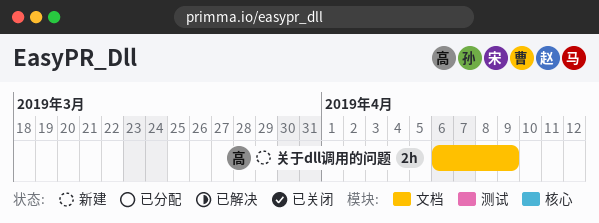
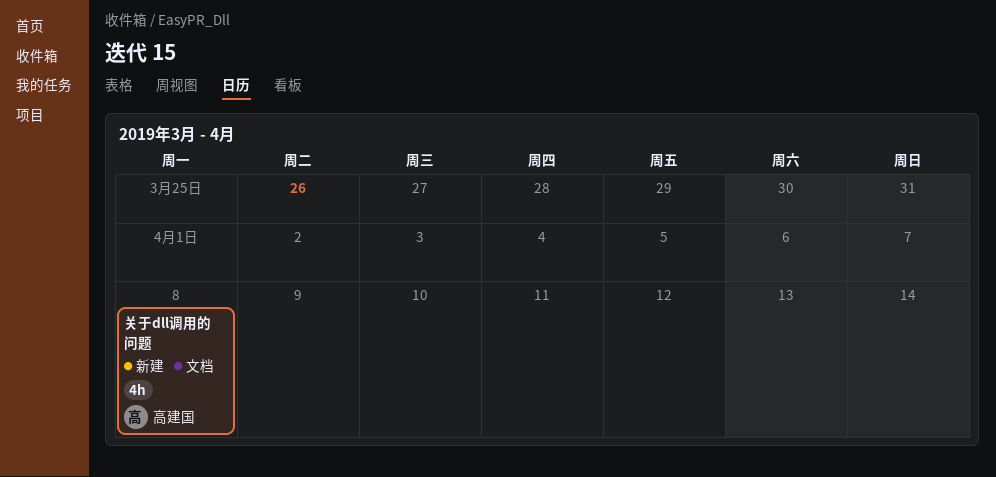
关于dll调用的问题, estimate: 2h -> 4h
关于dll调用的问题, due: Apr 9 -> Apr 8

